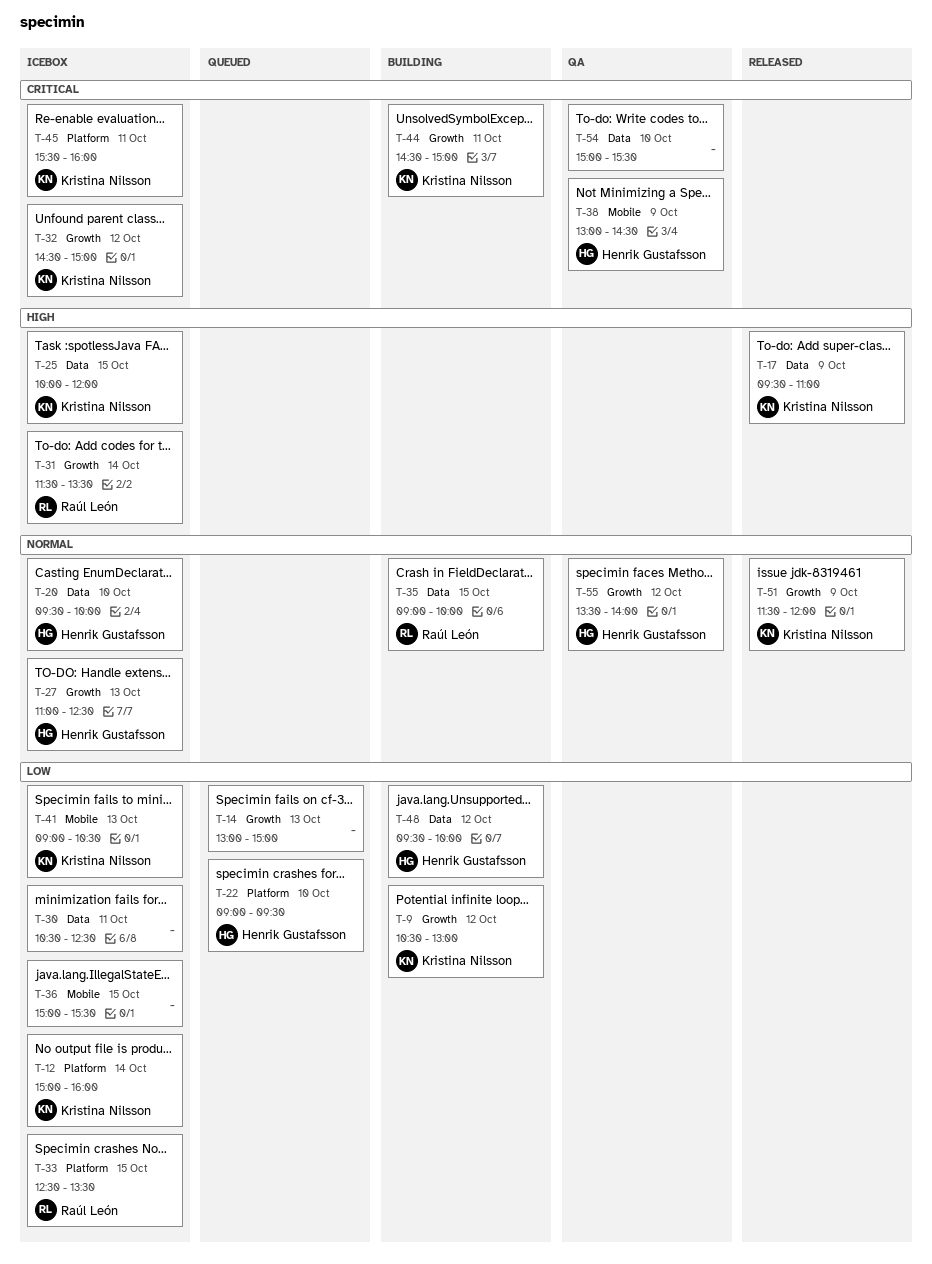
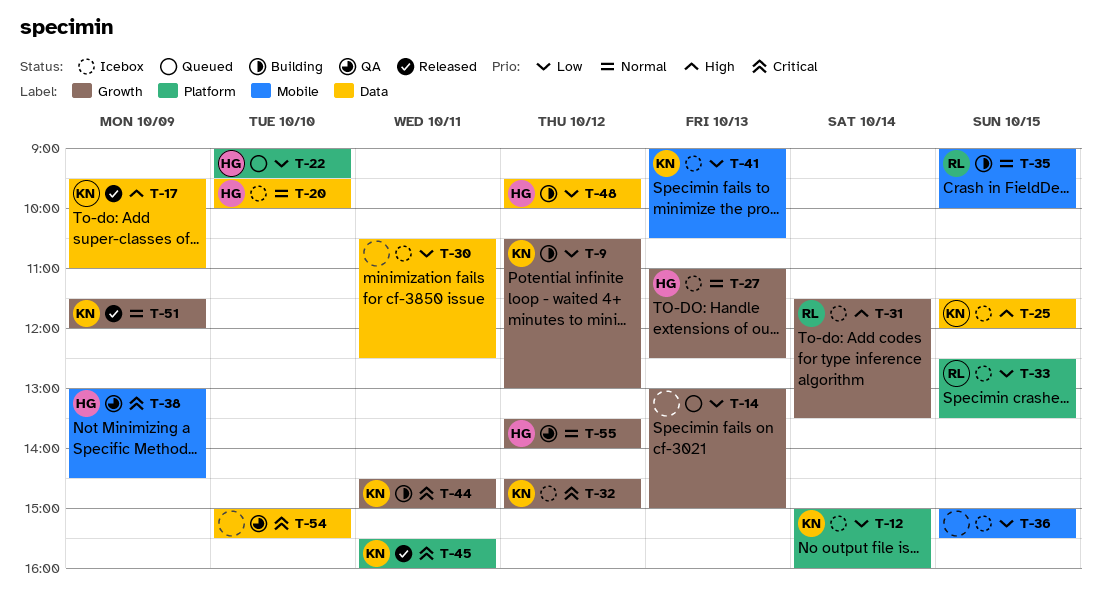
T-25, begins: 10:00 -> 11:30
T-35, label: Data -> Mobile
T-45, status: Icebox -> Released

